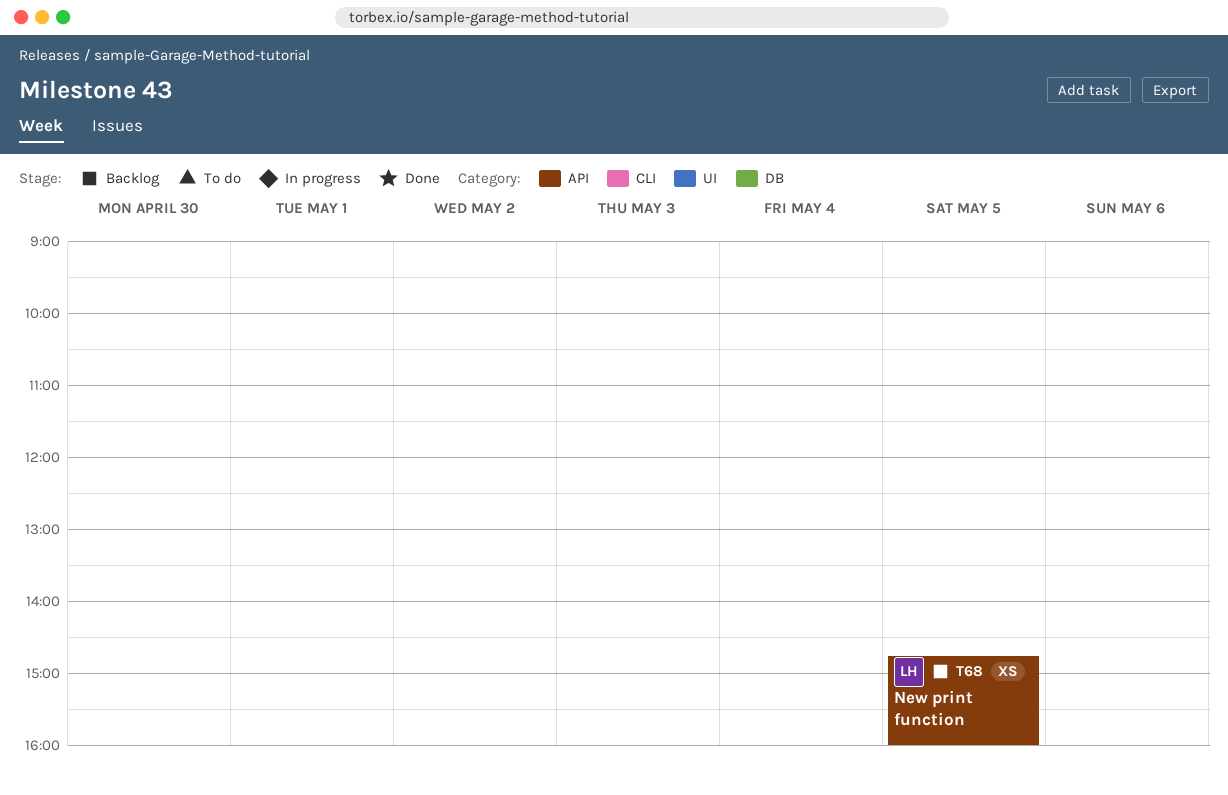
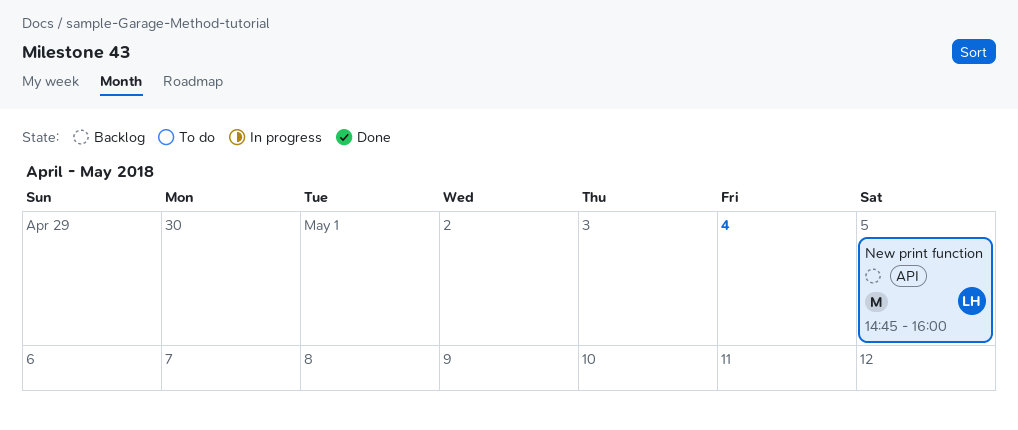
New print function, estimate: XS -> M

